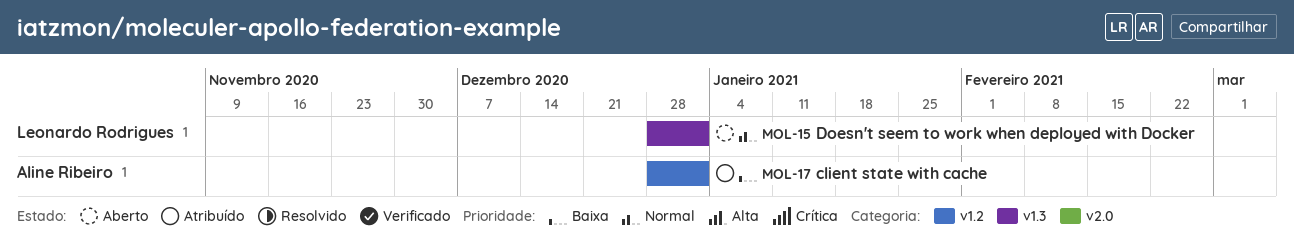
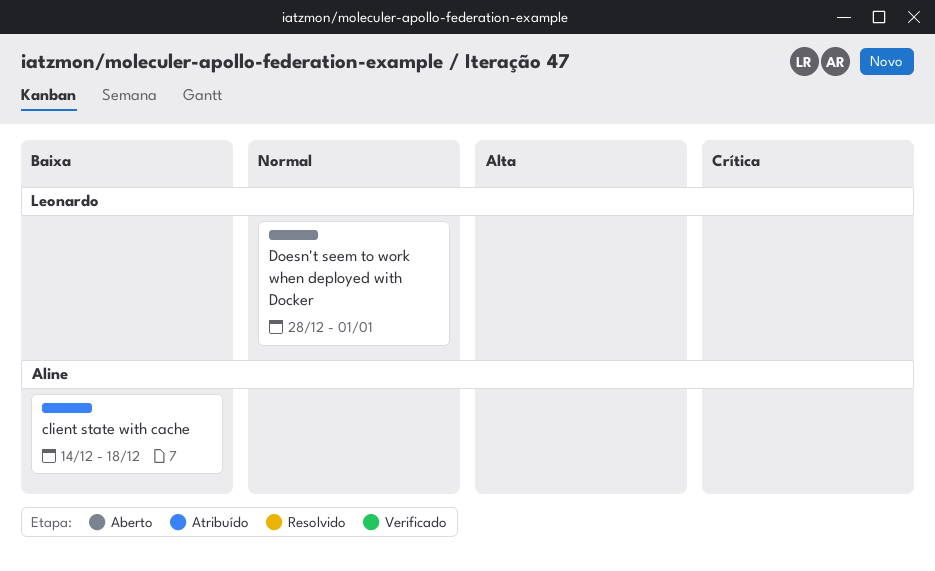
client state with cache, start: Dec 28 -> Dec 14
client state with cache, due: Jan 1 -> Dec 18

